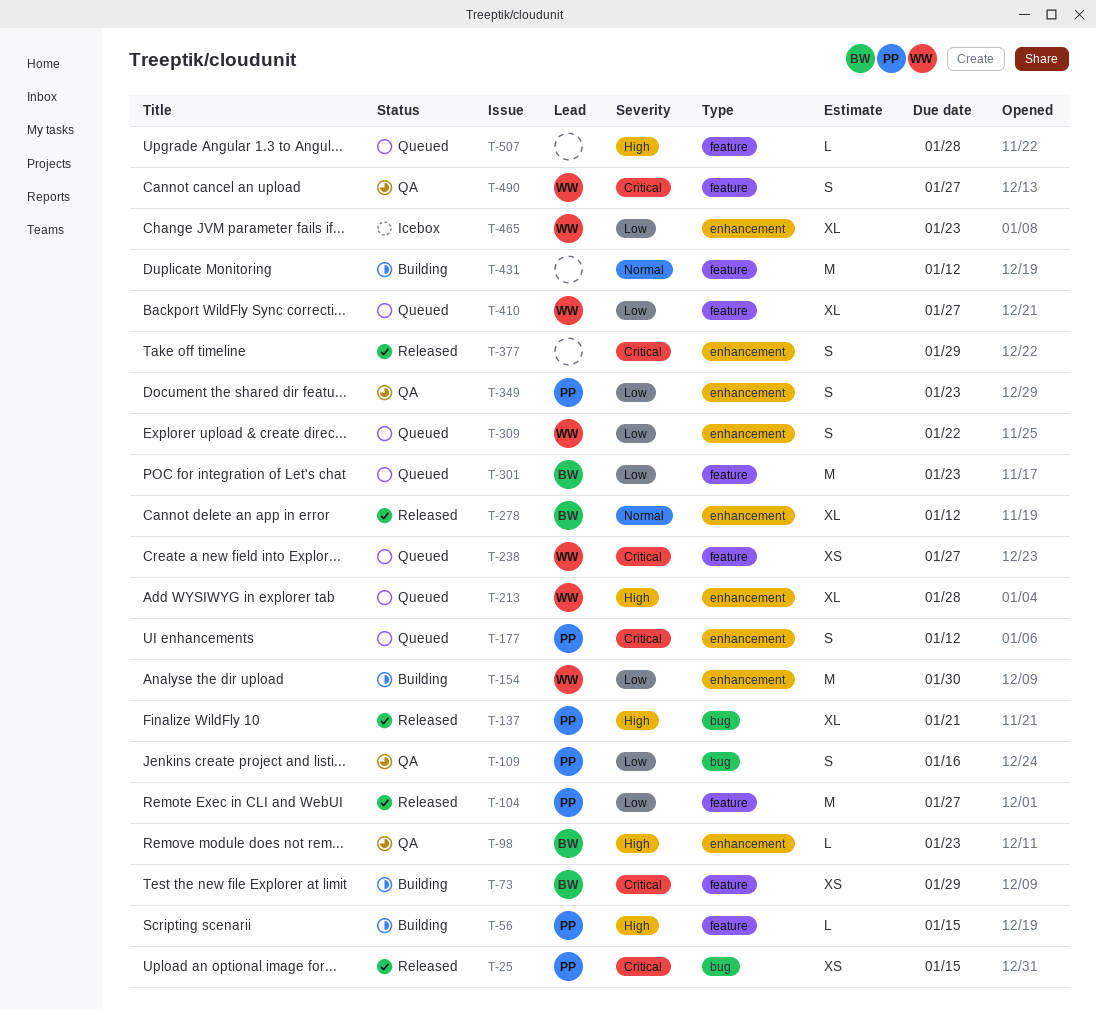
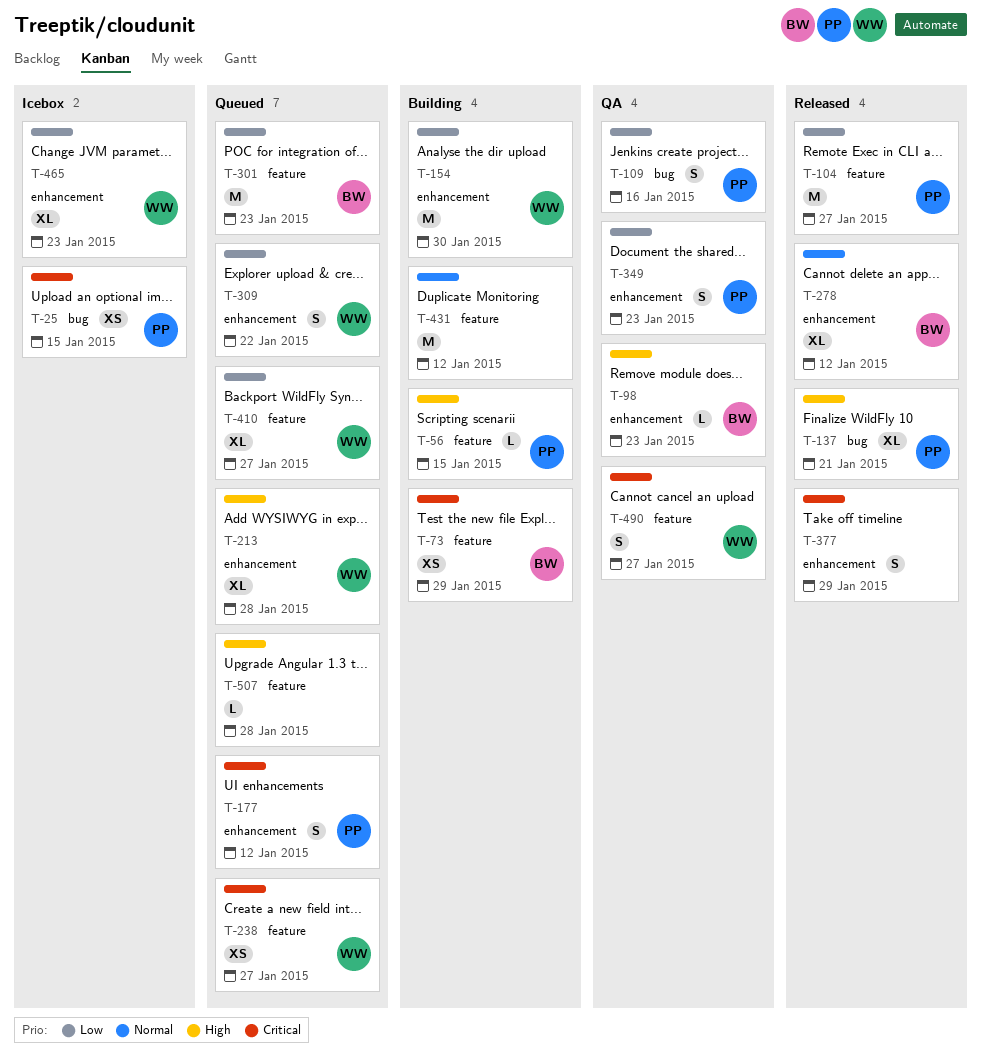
T-25, status: Released -> Icebox

